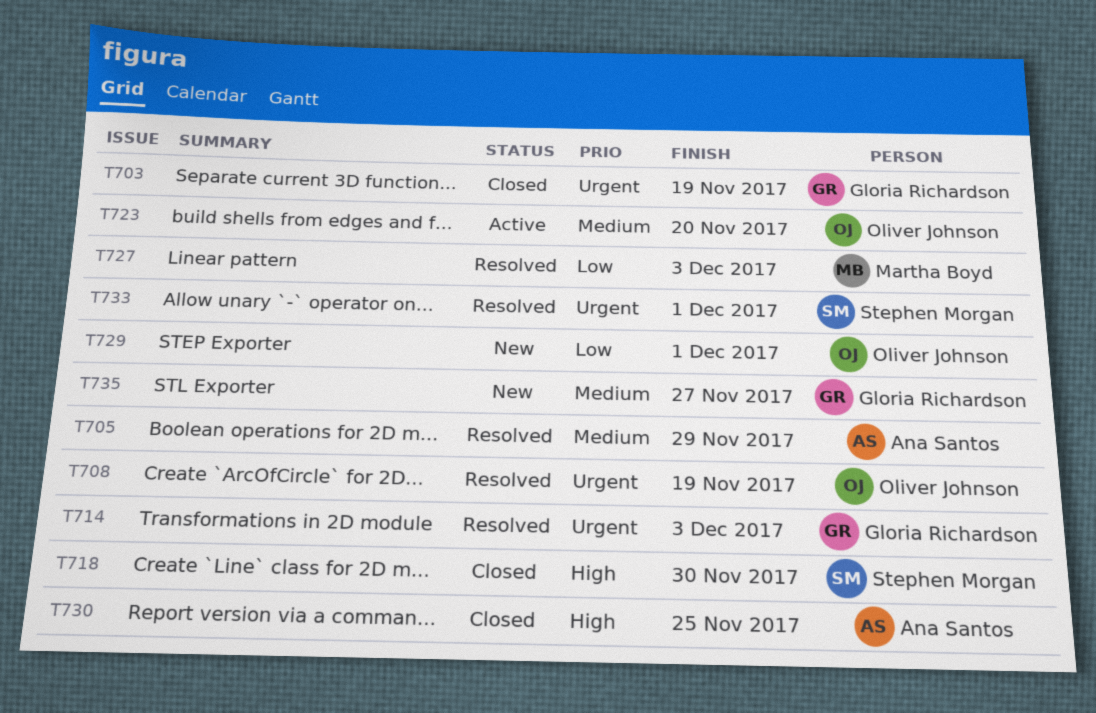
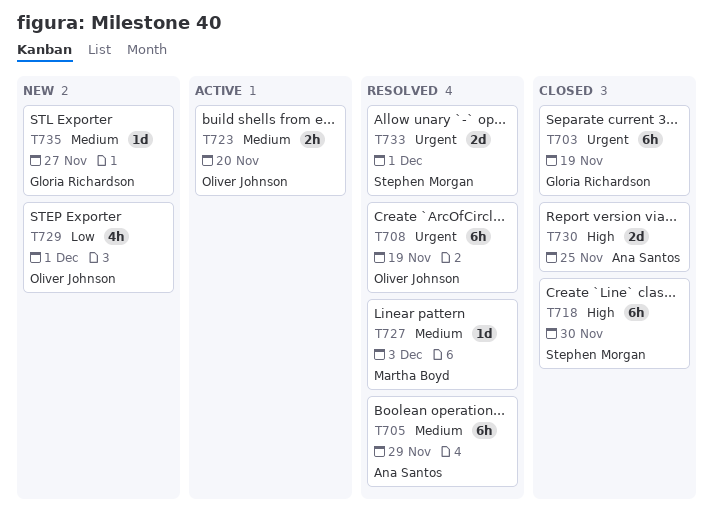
T714: present -> none
T727, priority: Low -> Medium

